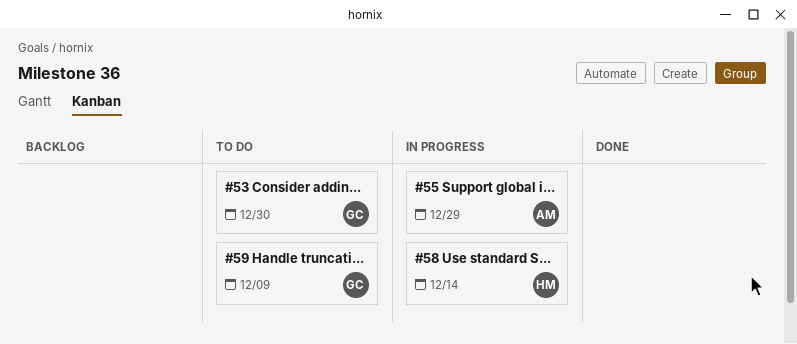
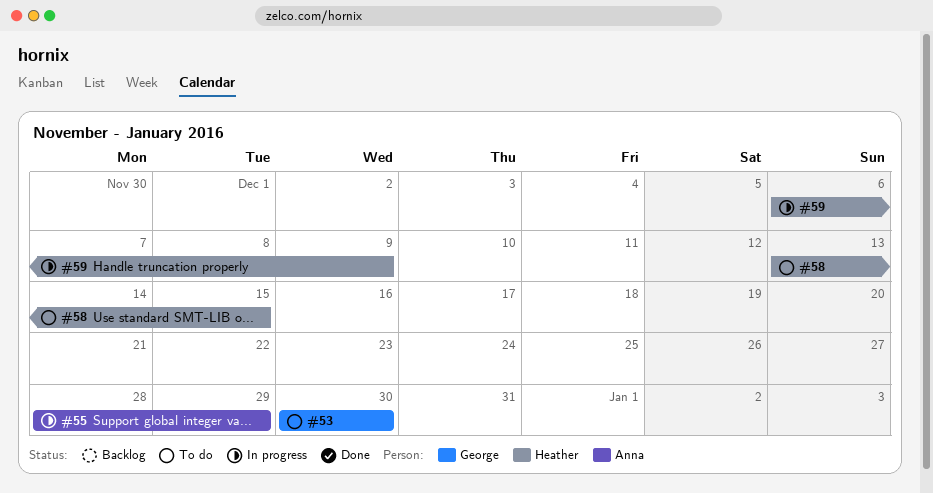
#58, status: In progress -> To do
#58, due: Dec 14 -> Dec 15
#59, status: To do -> In progress
#59, owner: George -> Heather

